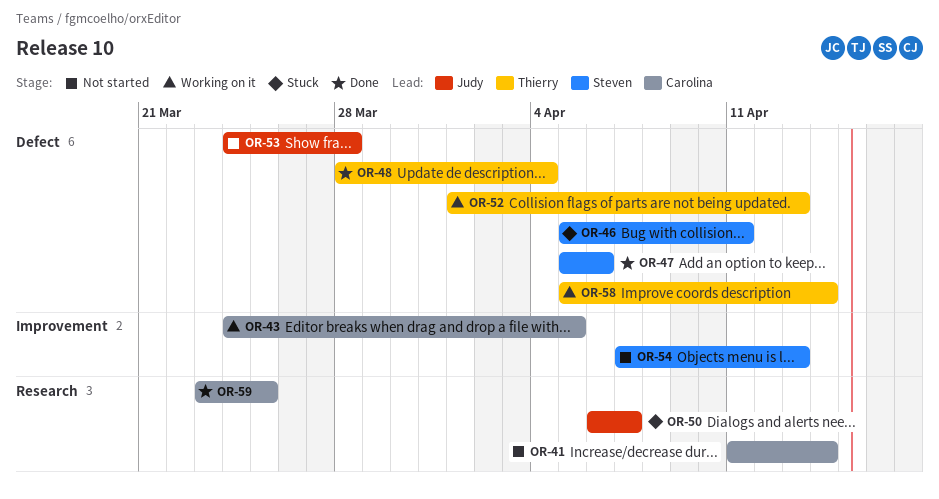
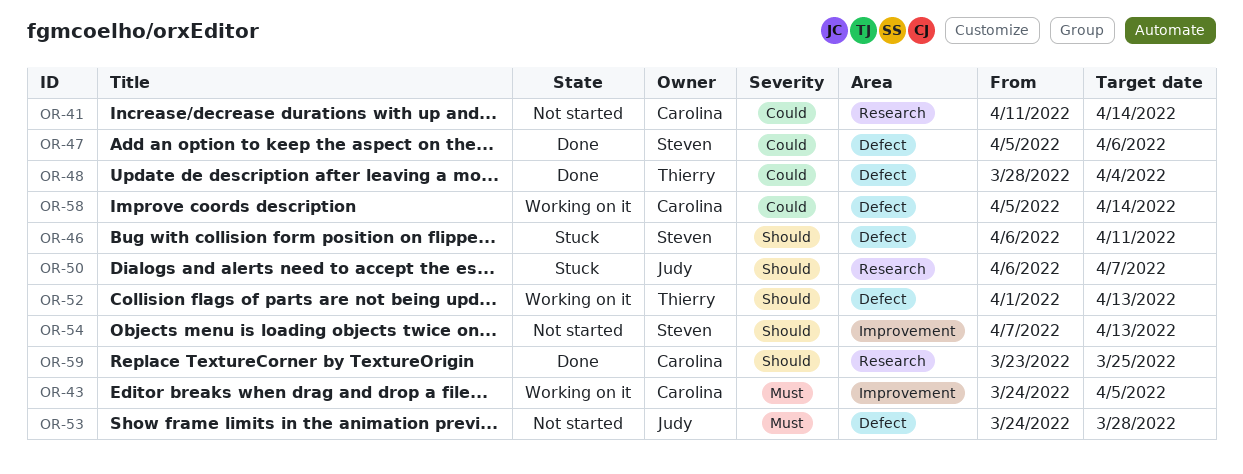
OR-46, start: Apr 5 -> Apr 6
OR-58, owner: Thierry -> Carolina

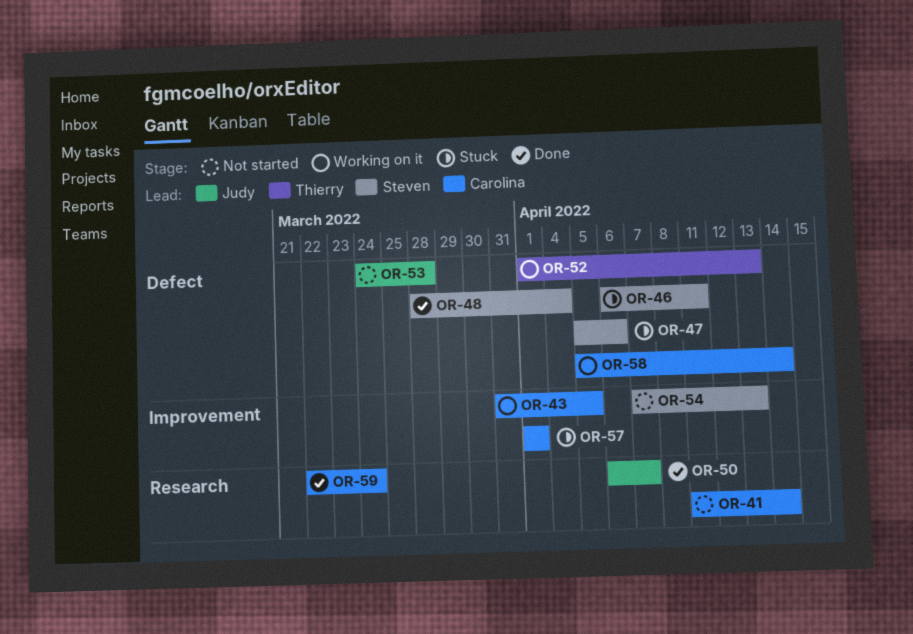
OR-43, start: Mar 24 -> Mar 31
OR-47, status: Done -> Stuck
OR-48, owner: Thierry -> Steven
OR-50, status: Stuck -> Done
OR-57: none -> present
OR-59, start: Mar 23 -> Mar 22
OR-59, due: Mar 25 -> Mar 24

